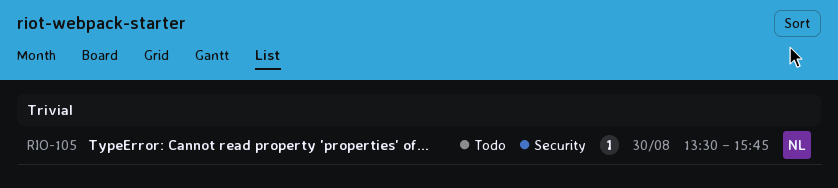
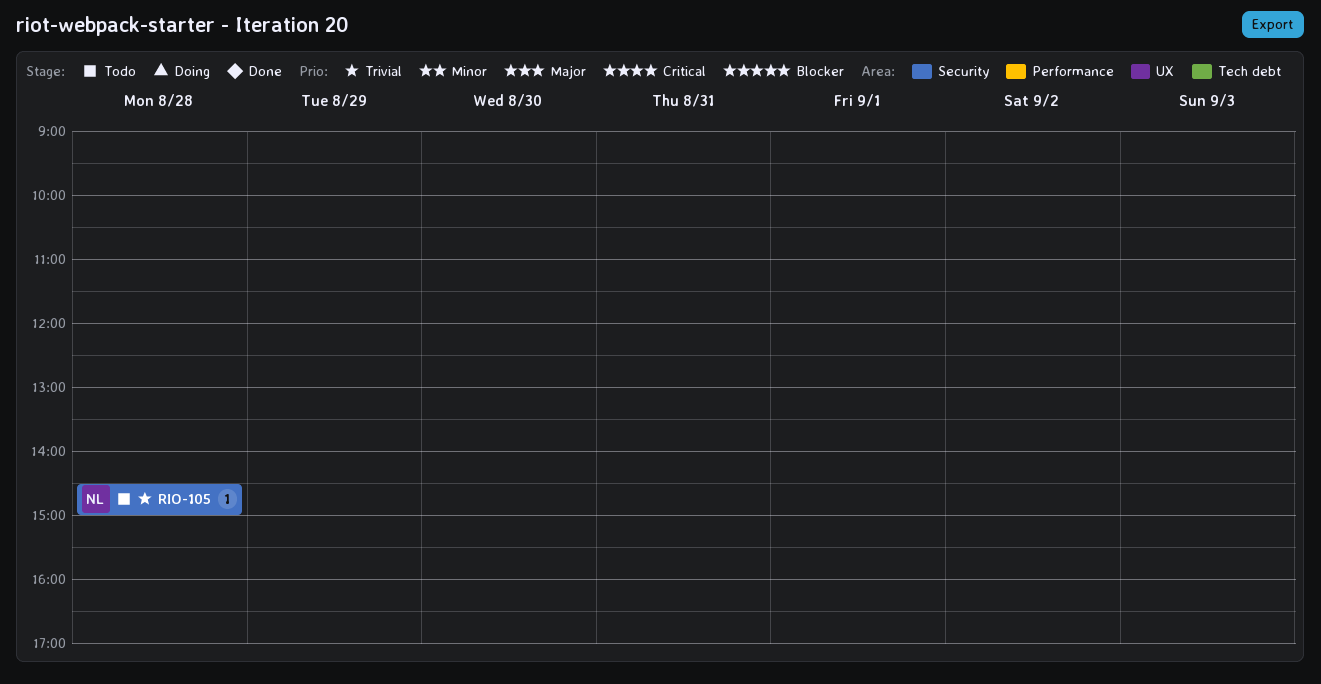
RIO-105, day: Aug 30 -> Aug 28
RIO-105, begins: 13:30 -> 14:30
RIO-105, ends: 15:45 -> 15:00

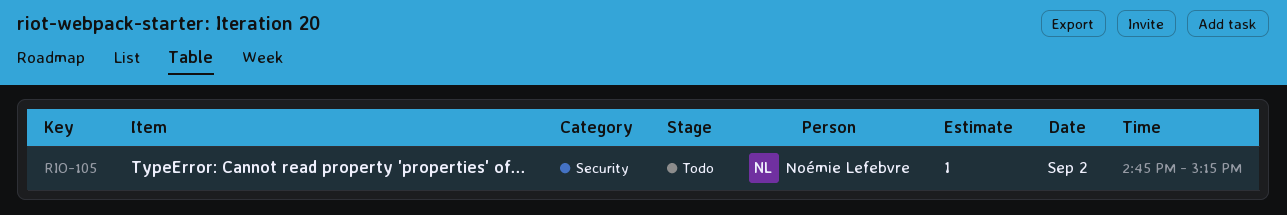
RIO-105, day: Aug 28 -> Sep 2
RIO-105, begins: 14:30 -> 14:45
RIO-105, ends: 15:00 -> 15:15

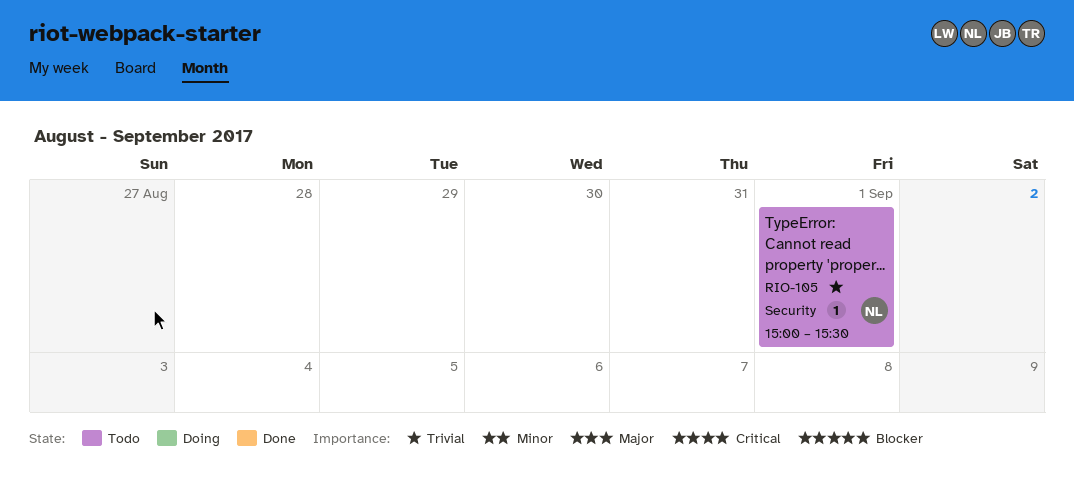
RIO-105, day: Sep 2 -> Sep 1
RIO-105, begins: 14:45 -> 15:00
RIO-105, ends: 15:15 -> 15:30

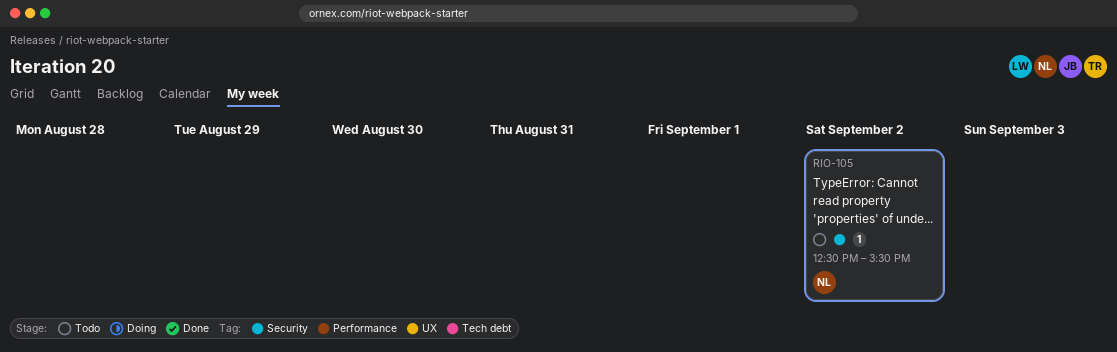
RIO-105, day: Sep 1 -> Sep 2
RIO-105, begins: 15:00 -> 12:30

